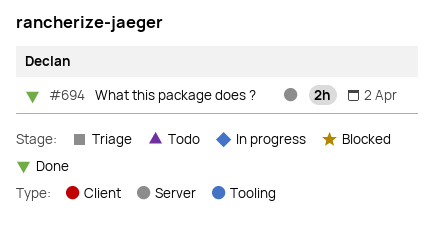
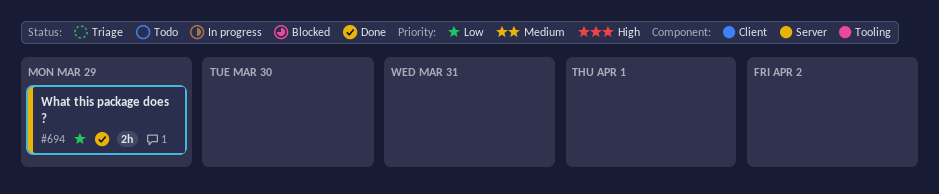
#694, due: Apr 2 -> Mar 29

